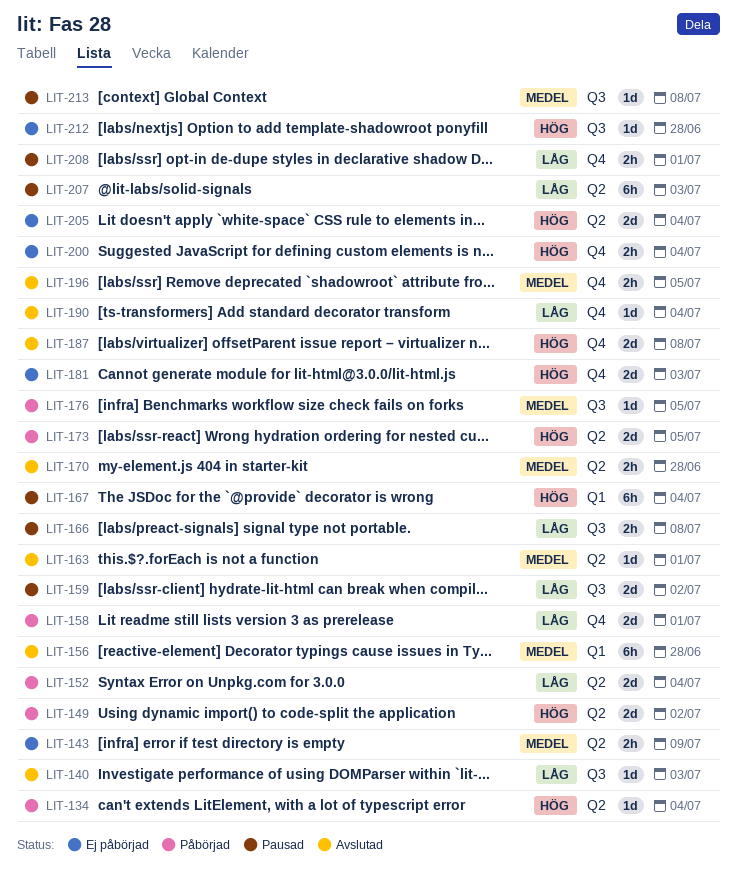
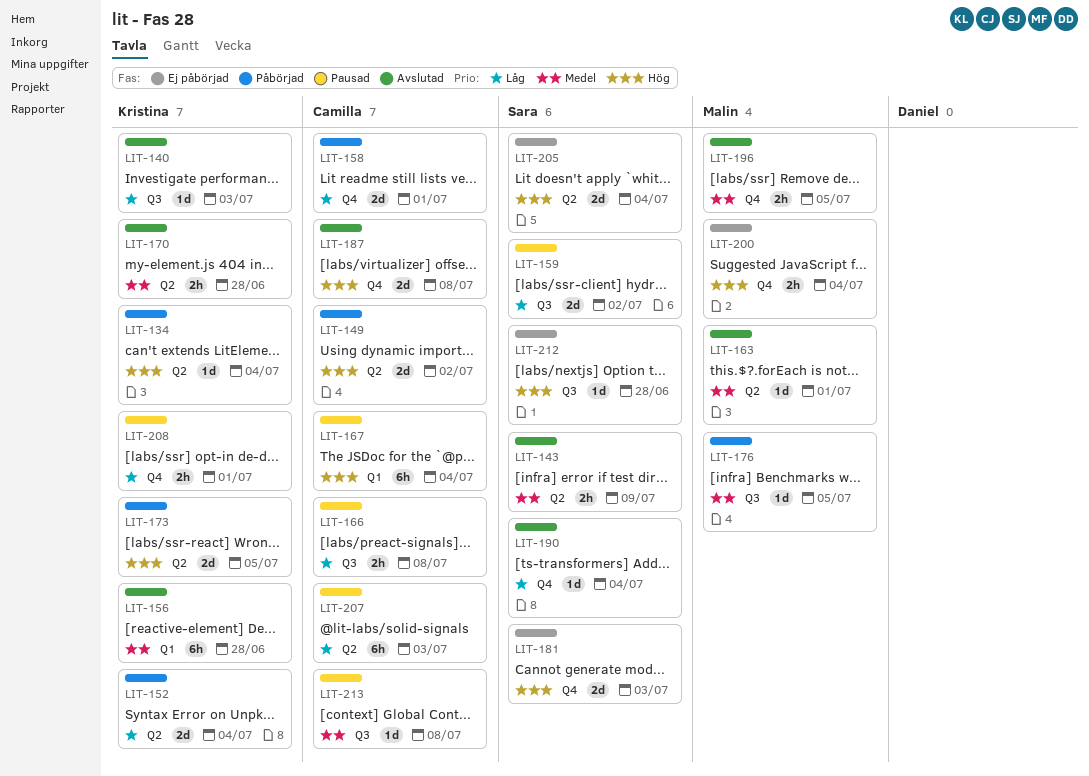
LIT-143, status: Ej påbörjad -> Avslutad

